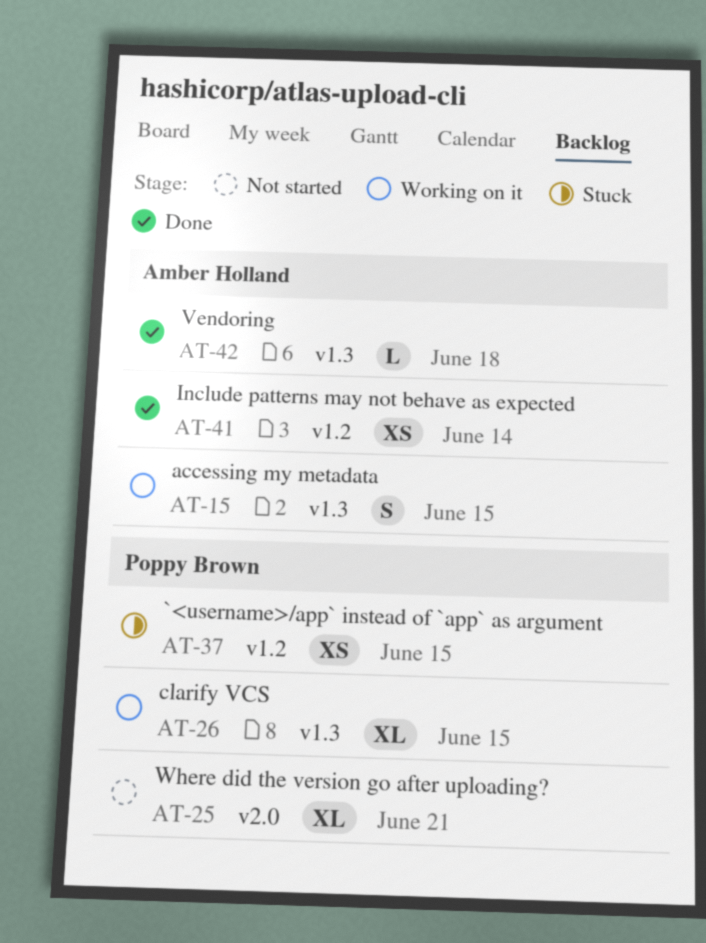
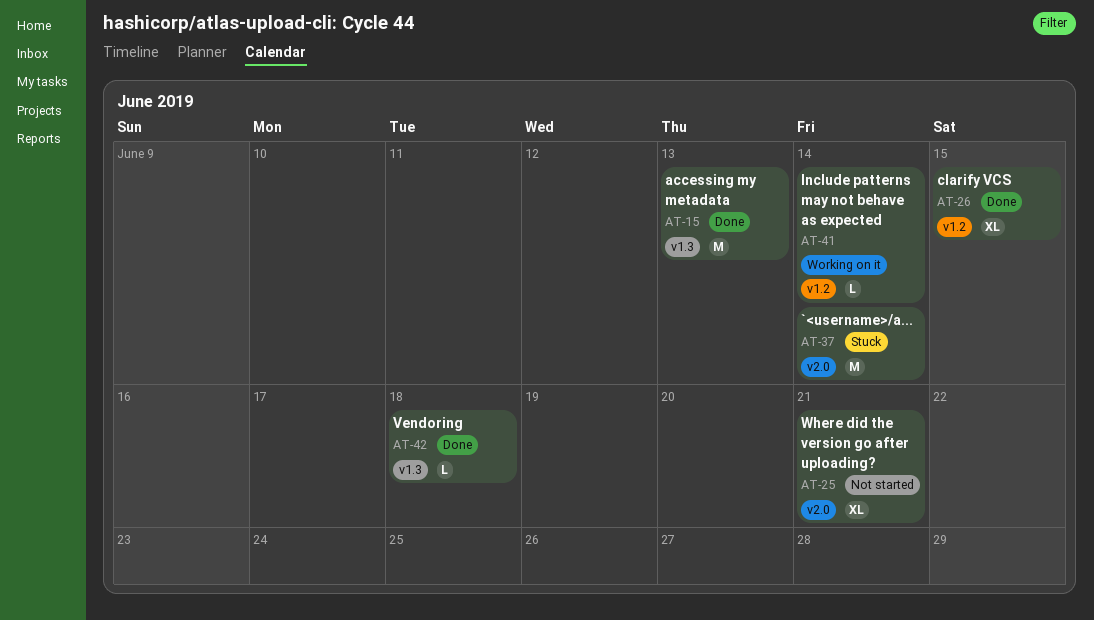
AT-15, status: Working on it -> Done
AT-15, estimate: S -> M
AT-15, due: Jun 15 -> Jun 13
AT-26, status: Working on it -> Done
AT-26, label: v1.3 -> v1.2
AT-37, label: v1.2 -> v2.0
AT-37, estimate: XS -> M
AT-37, due: Jun 15 -> Jun 14
AT-41, status: Done -> Working on it
AT-41, estimate: XS -> L

